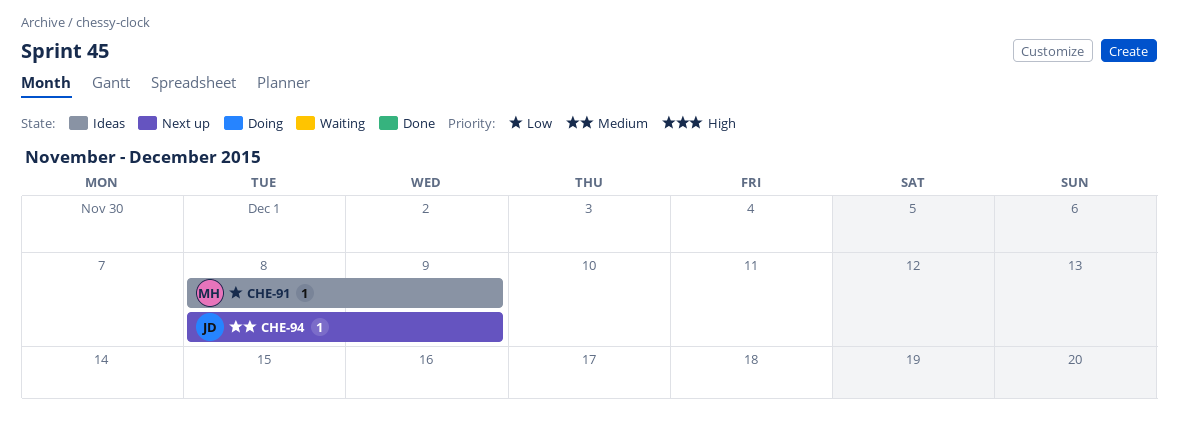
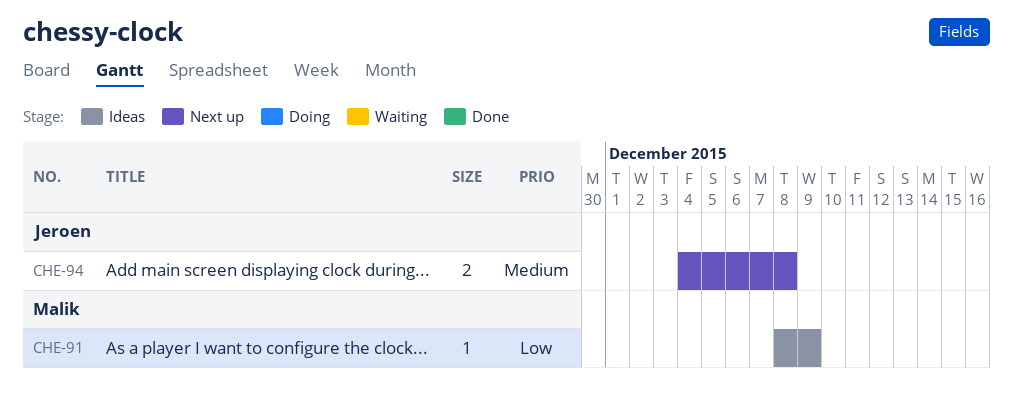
CHE-94, estimate: 1 -> 2
CHE-94, start: Dec 8 -> Dec 4
CHE-94, due: Dec 9 -> Dec 8

